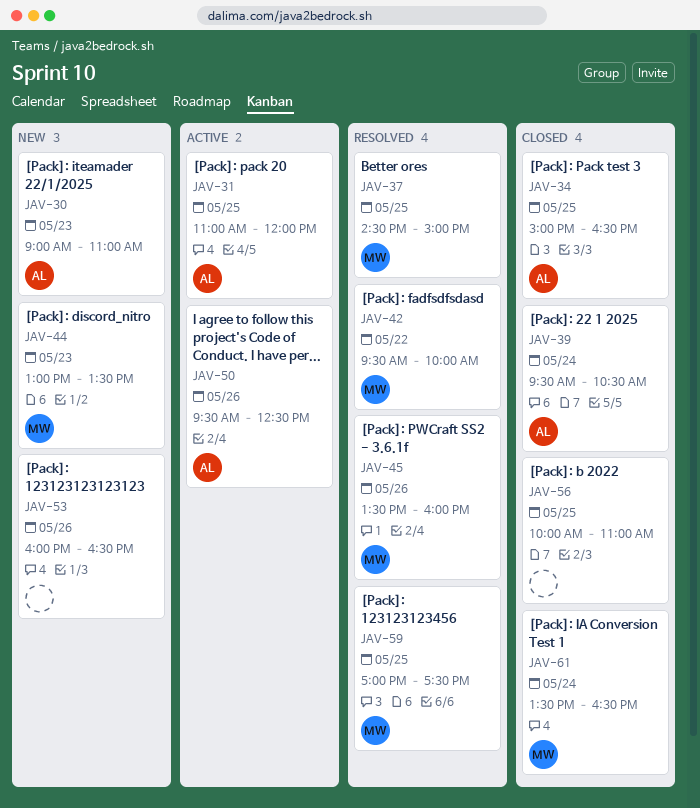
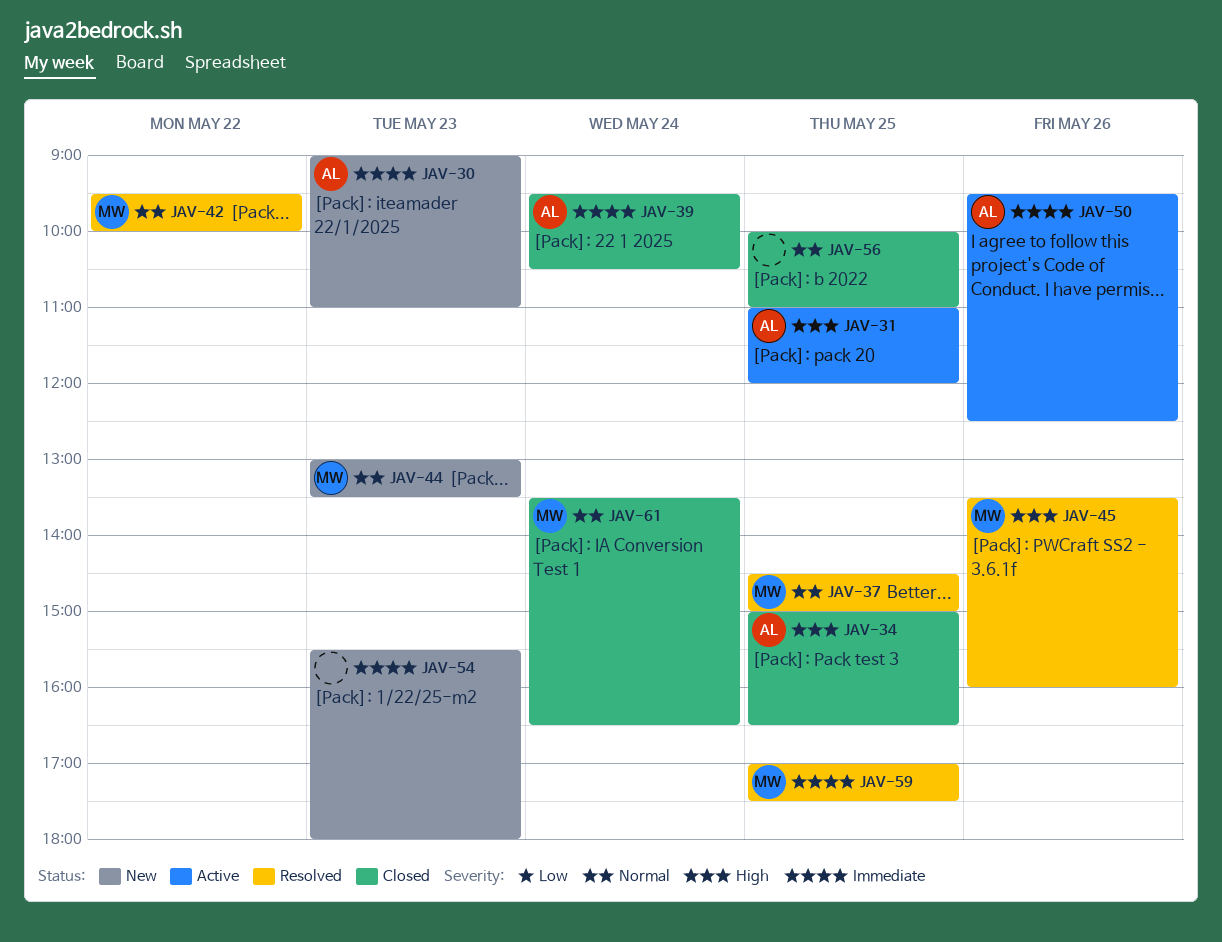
JAV-53: present -> none
JAV-54: none -> present

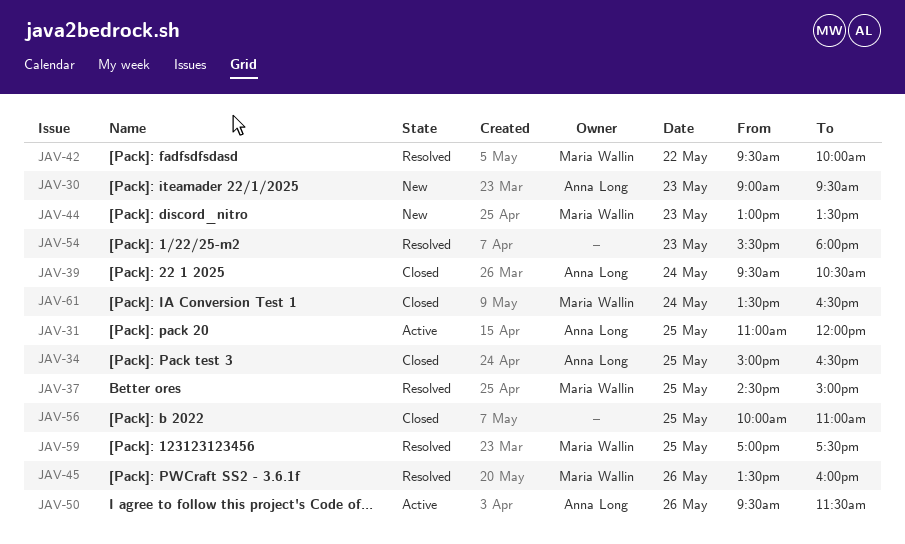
JAV-30, ends: 11:00 -> 09:30
JAV-50, ends: 12:30 -> 11:30
JAV-54, status: New -> Resolved

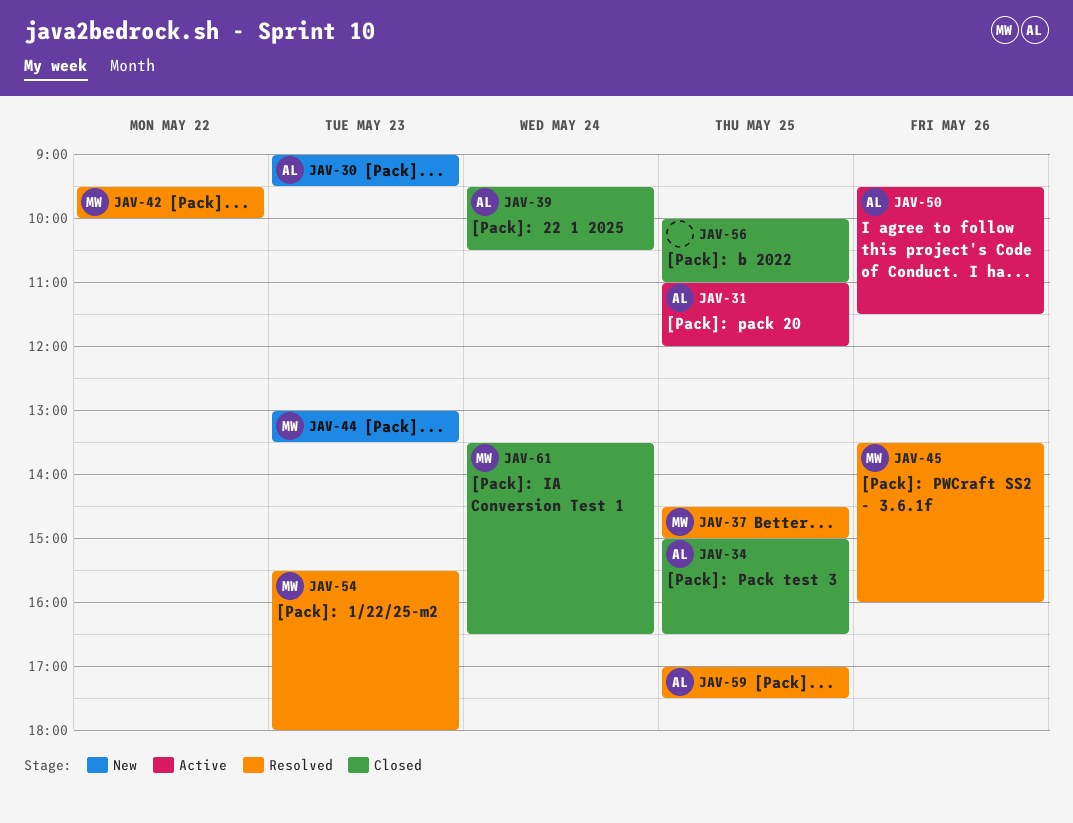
JAV-54, owner: none -> Maria Wallin
JAV-59, owner: Maria Wallin -> Anna Long

